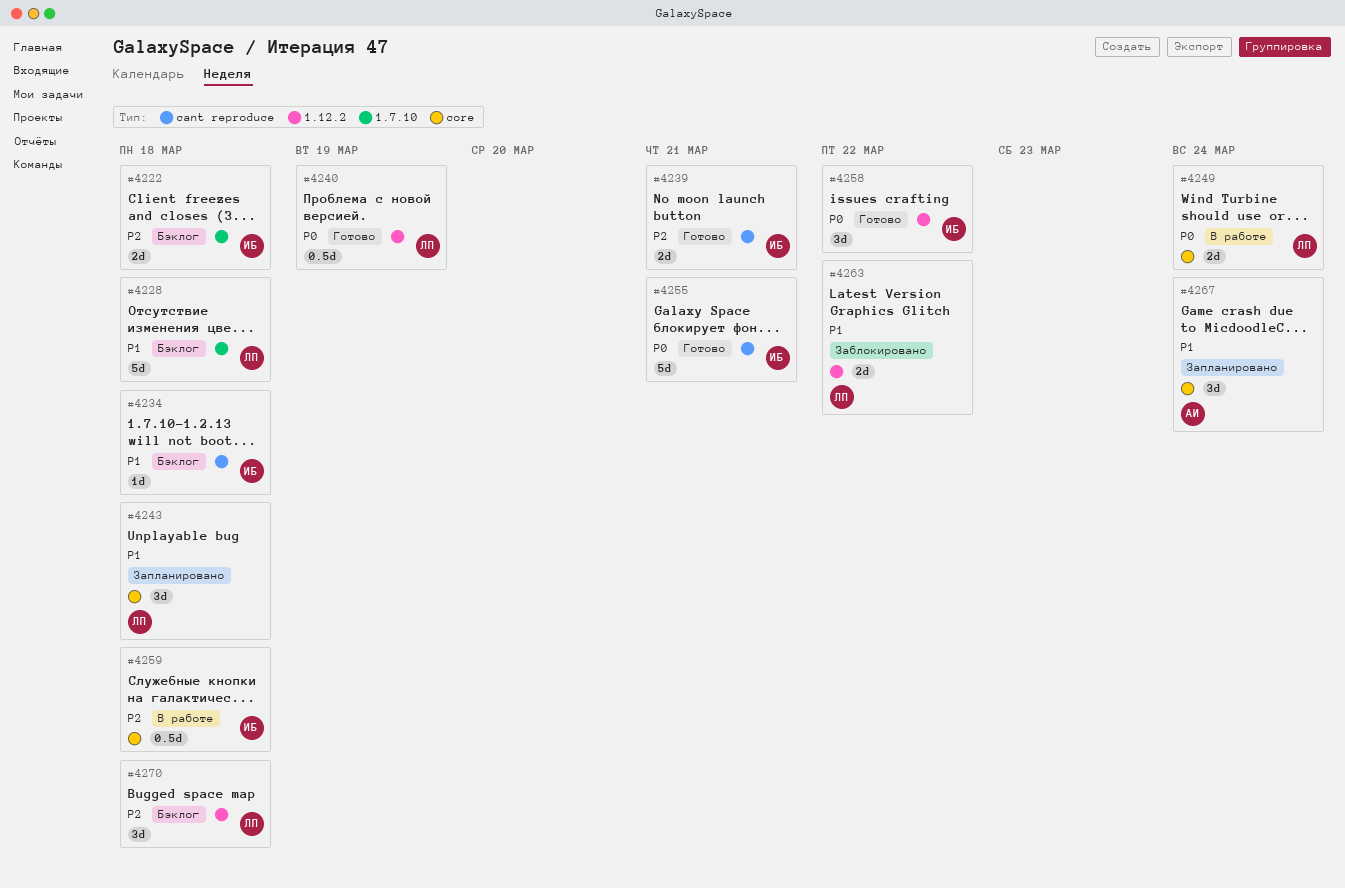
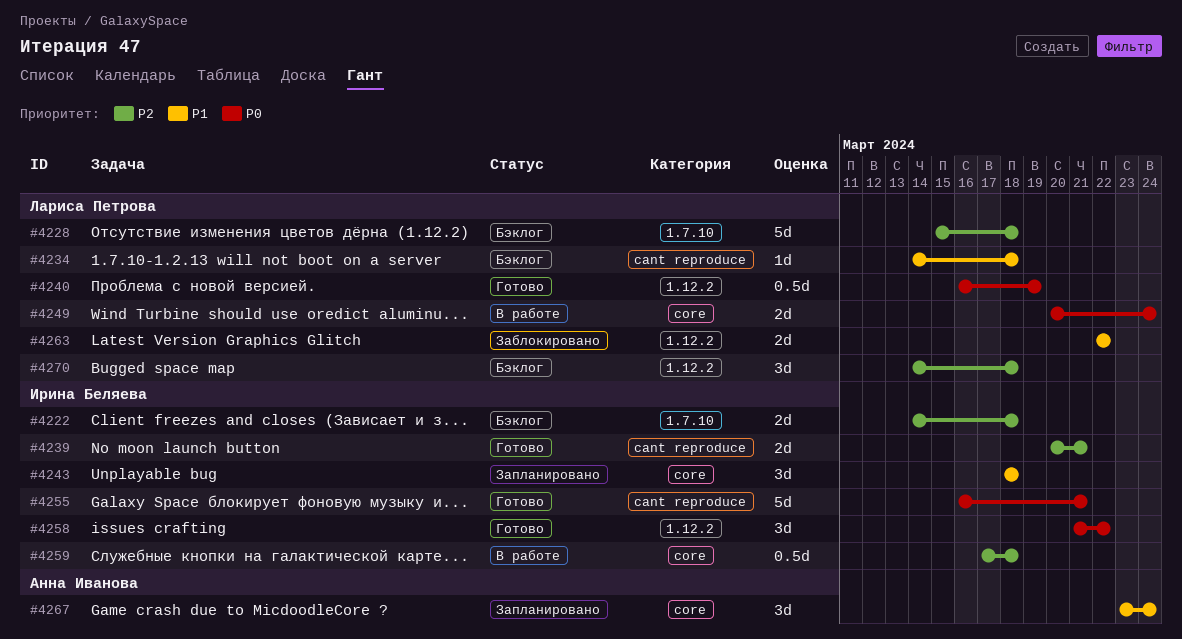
#4228, priority: P1 -> P2
#4234, owner: Ирина Беляева -> Лариса Петрова
#4243, owner: Лариса Петрова -> Ирина Беляева

